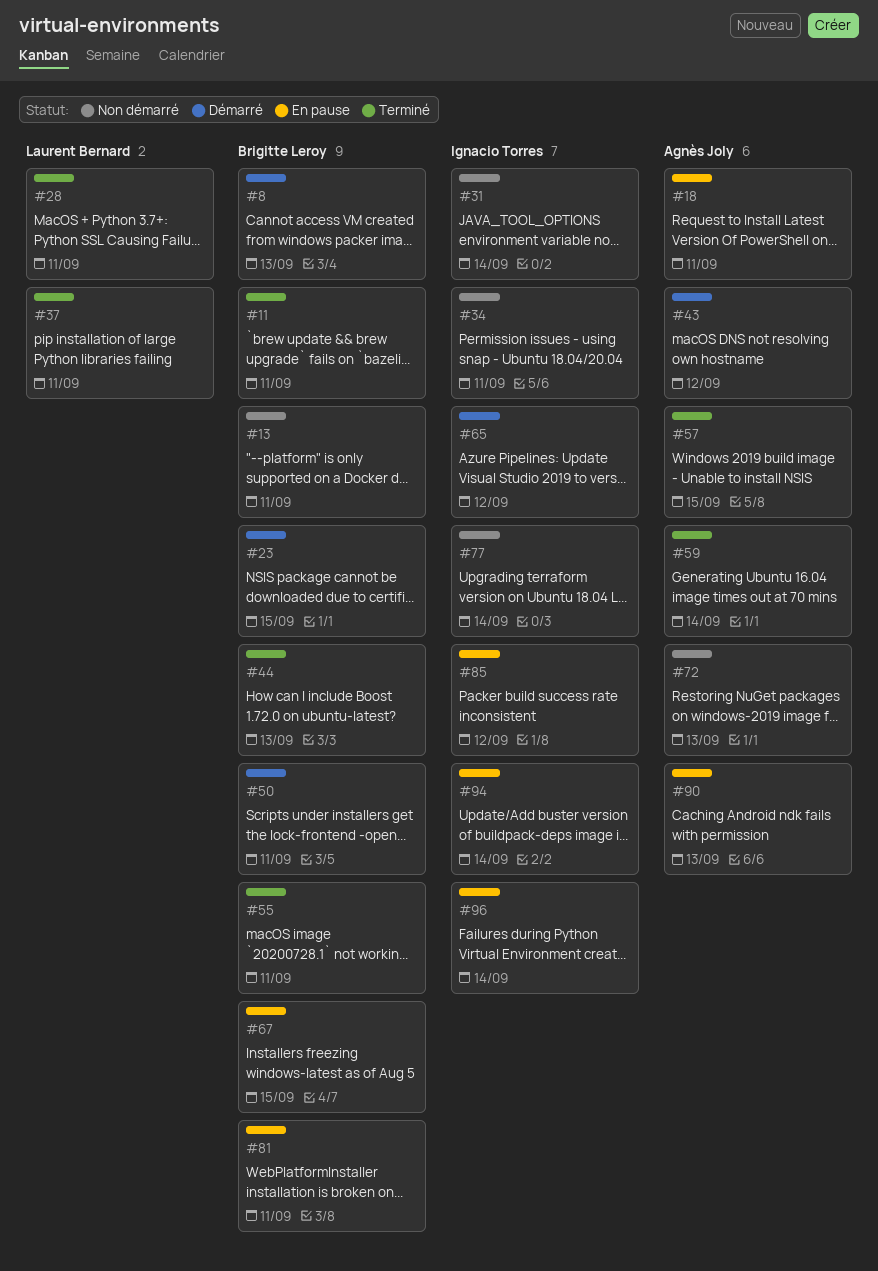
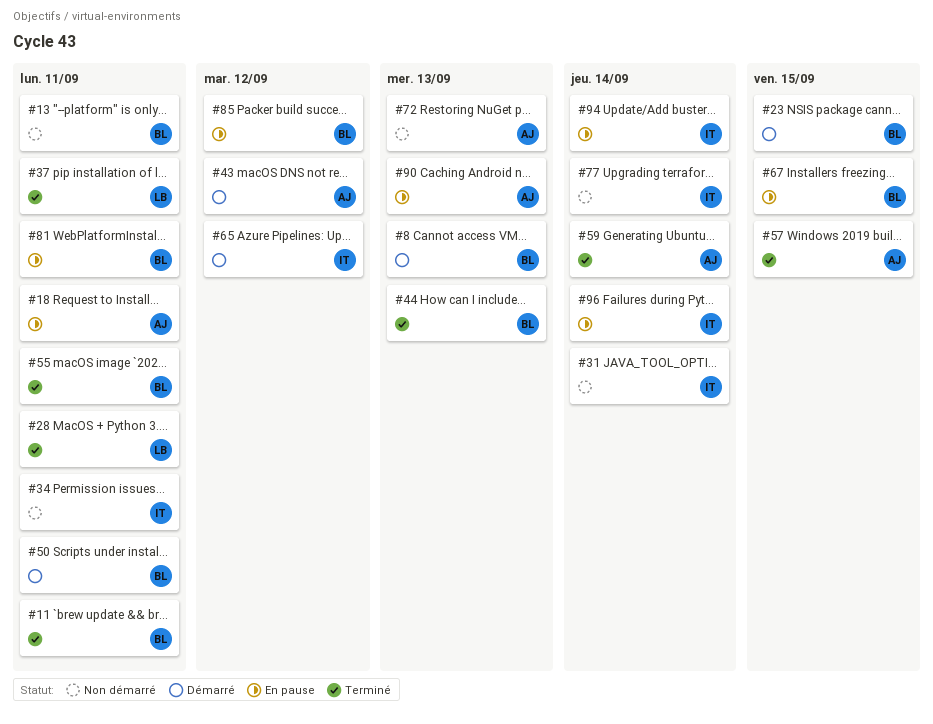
#85, owner: Ignacio Torres -> Brigitte Leroy

